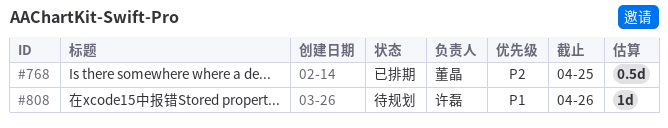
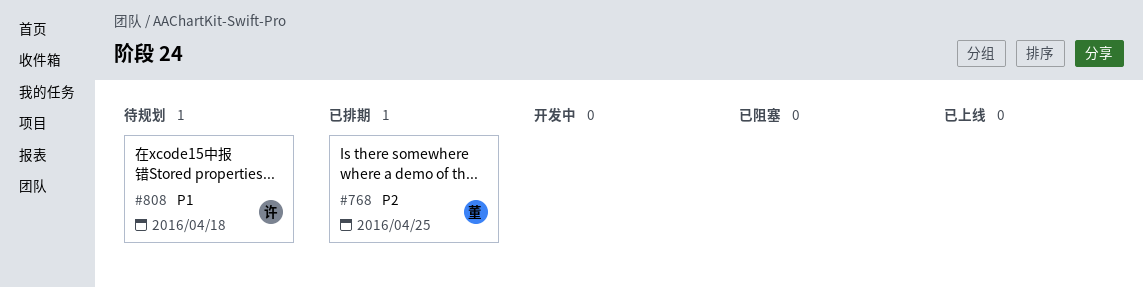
#808, due: Apr 26 -> Apr 18

